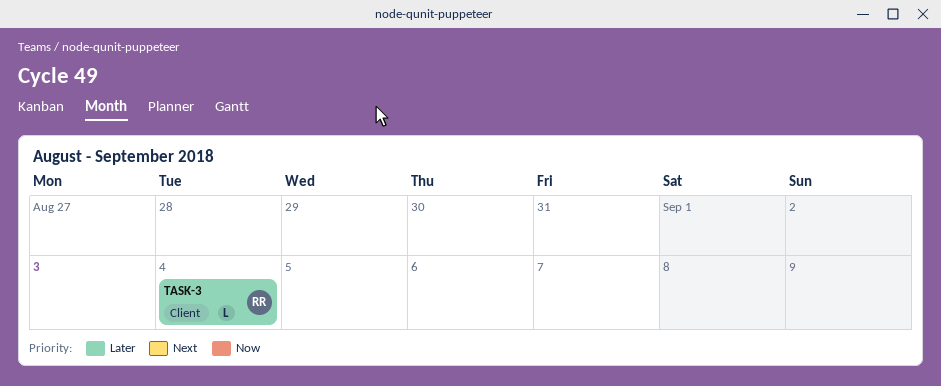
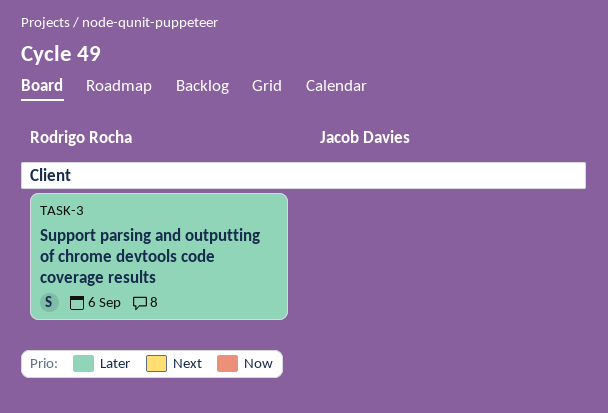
TASK-3, estimate: L -> S
TASK-3, due: Sep 4 -> Sep 6

